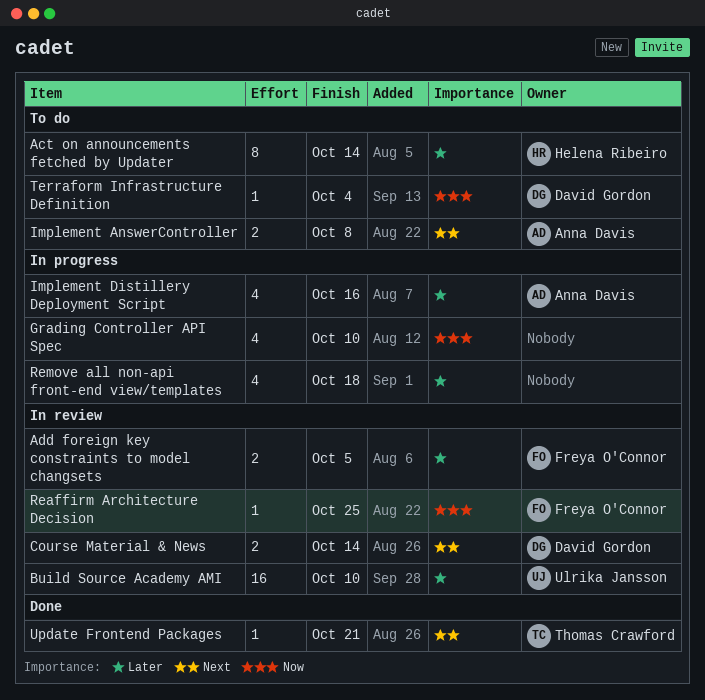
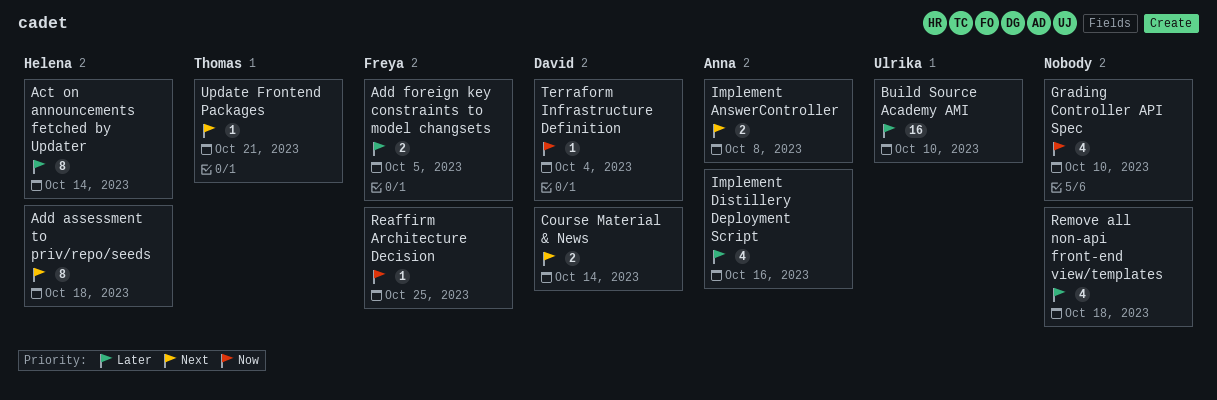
Add assessment to priv/repo/seeds: none -> present

